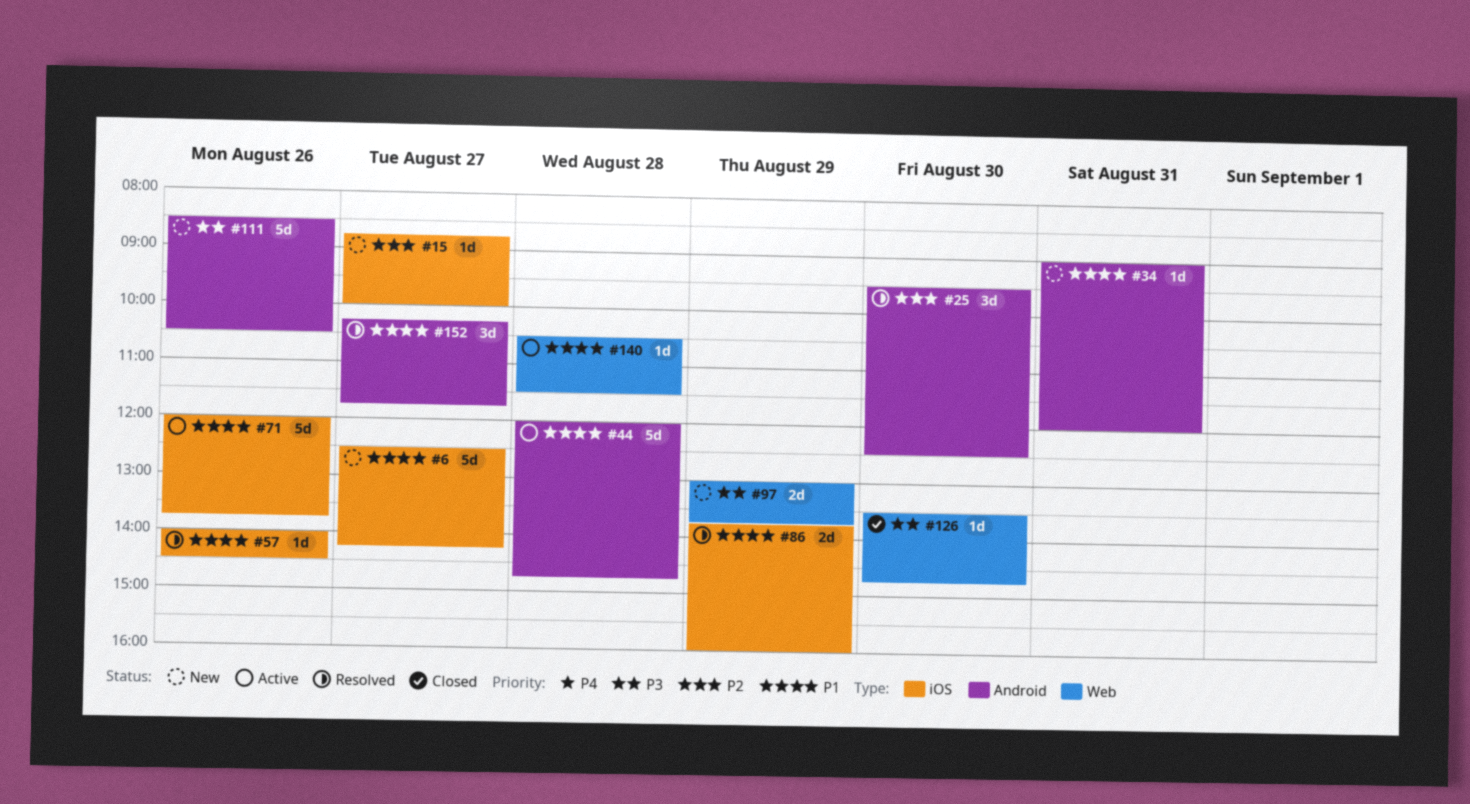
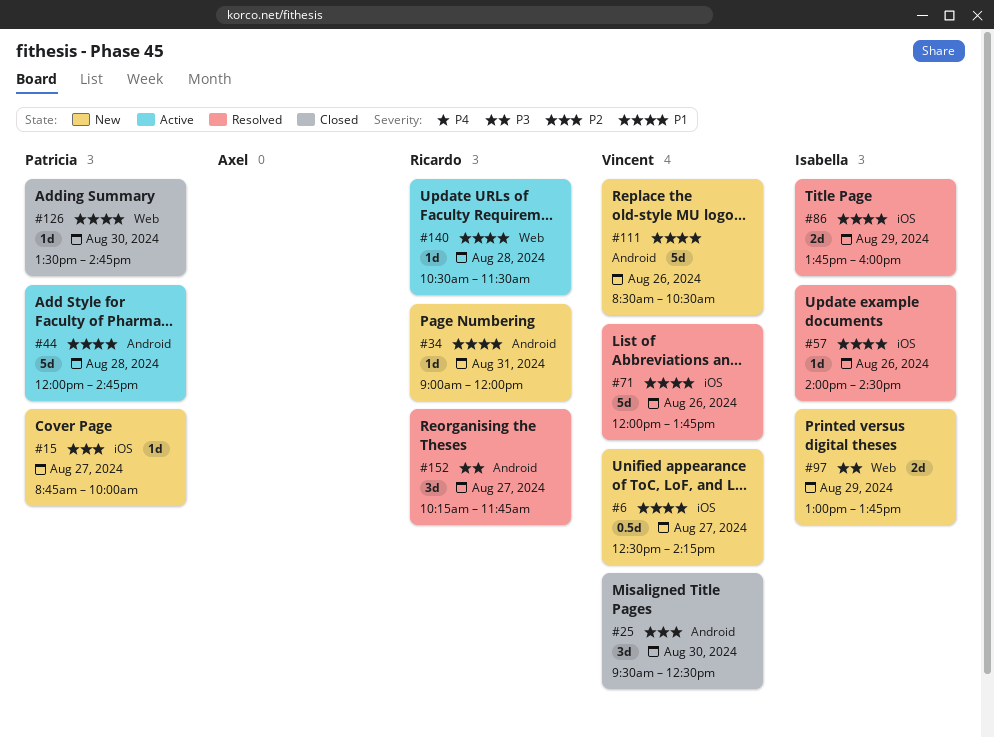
#6, estimate: 5d -> 0.5d
#25, status: Resolved -> Closed
#71, status: Active -> Resolved
#111, priority: P3 -> P1
#126, priority: P3 -> P1
#152, priority: P1 -> P3

